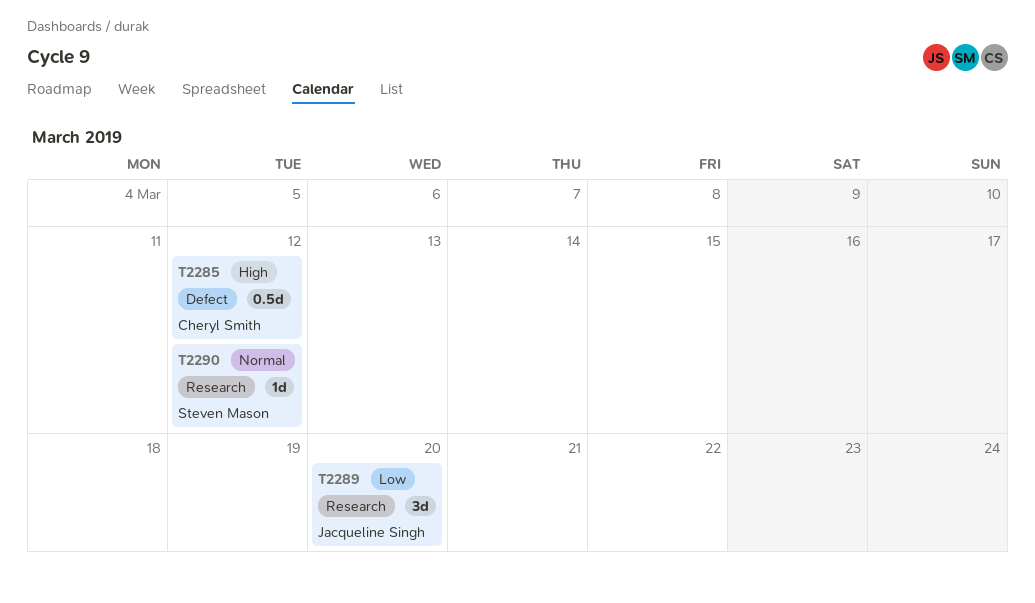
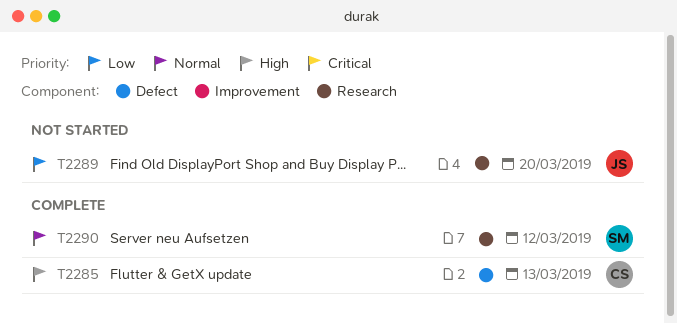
T2285, due: Mar 12 -> Mar 13

